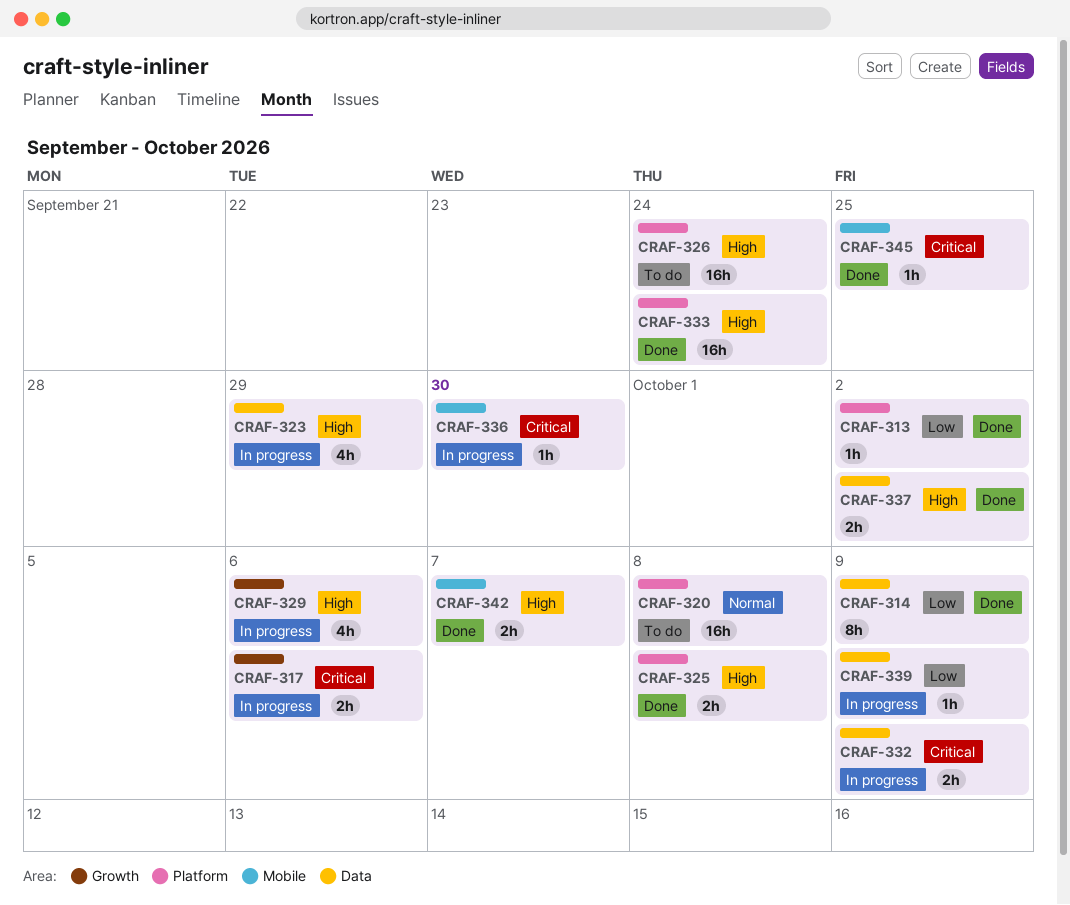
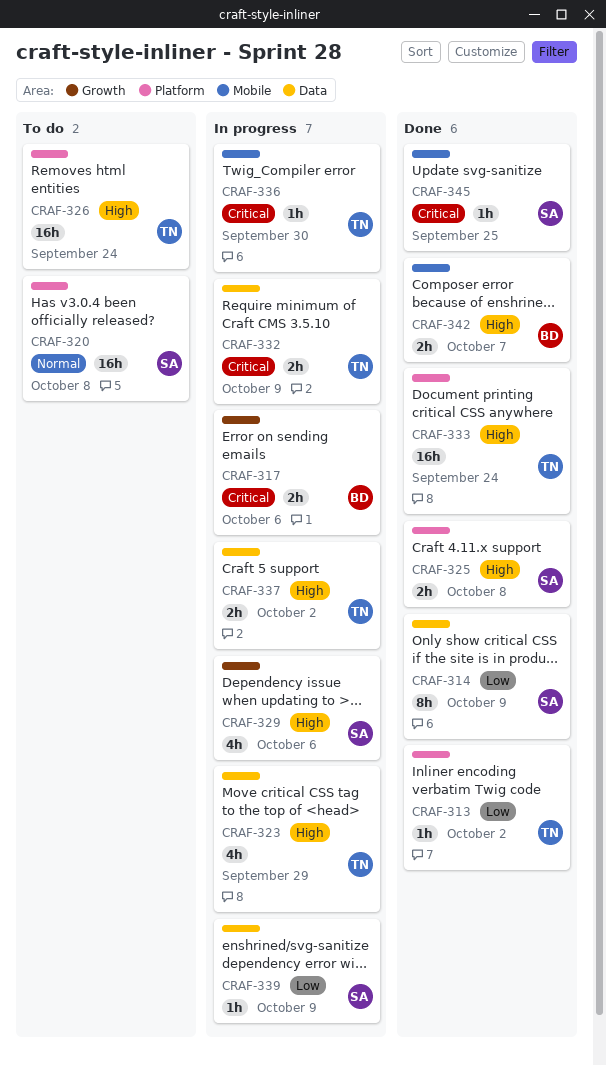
CRAF-337, status: Done -> In progress

